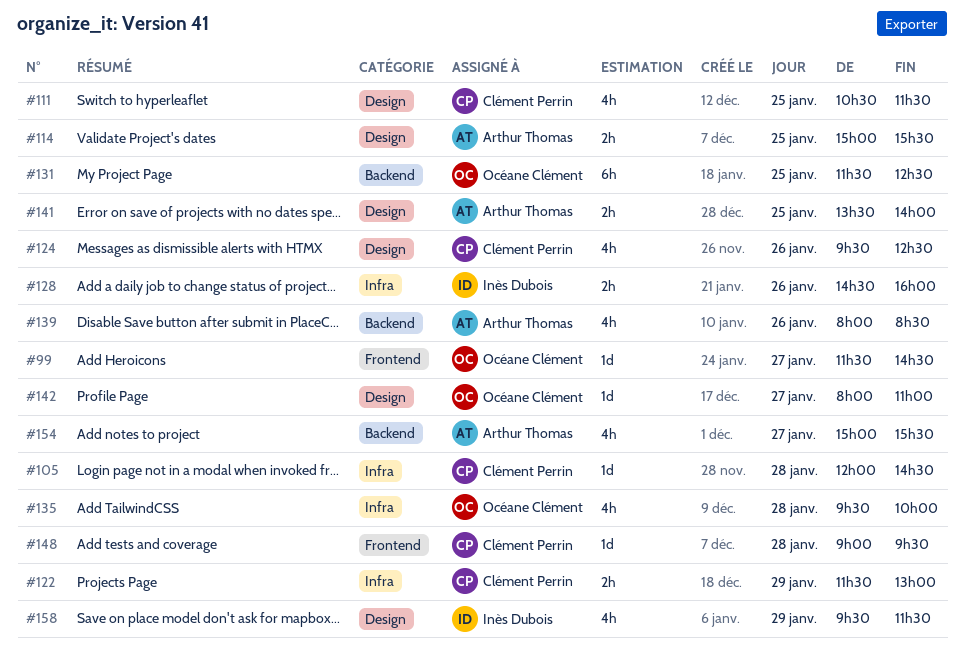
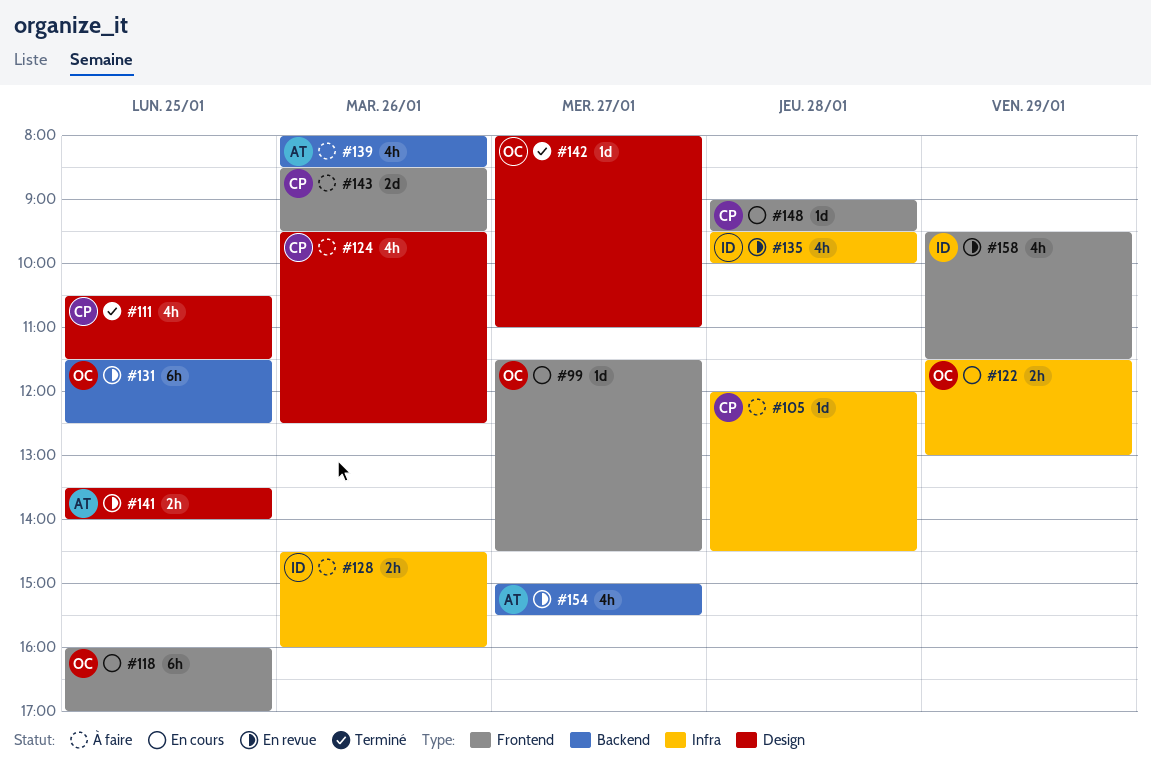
#114: present -> none
#118: none -> present
#122, owner: Clément Perrin -> Océane Clément
#135, owner: Océane Clément -> Inès Dubois
#143: none -> present
#158, label: Design -> Frontend

